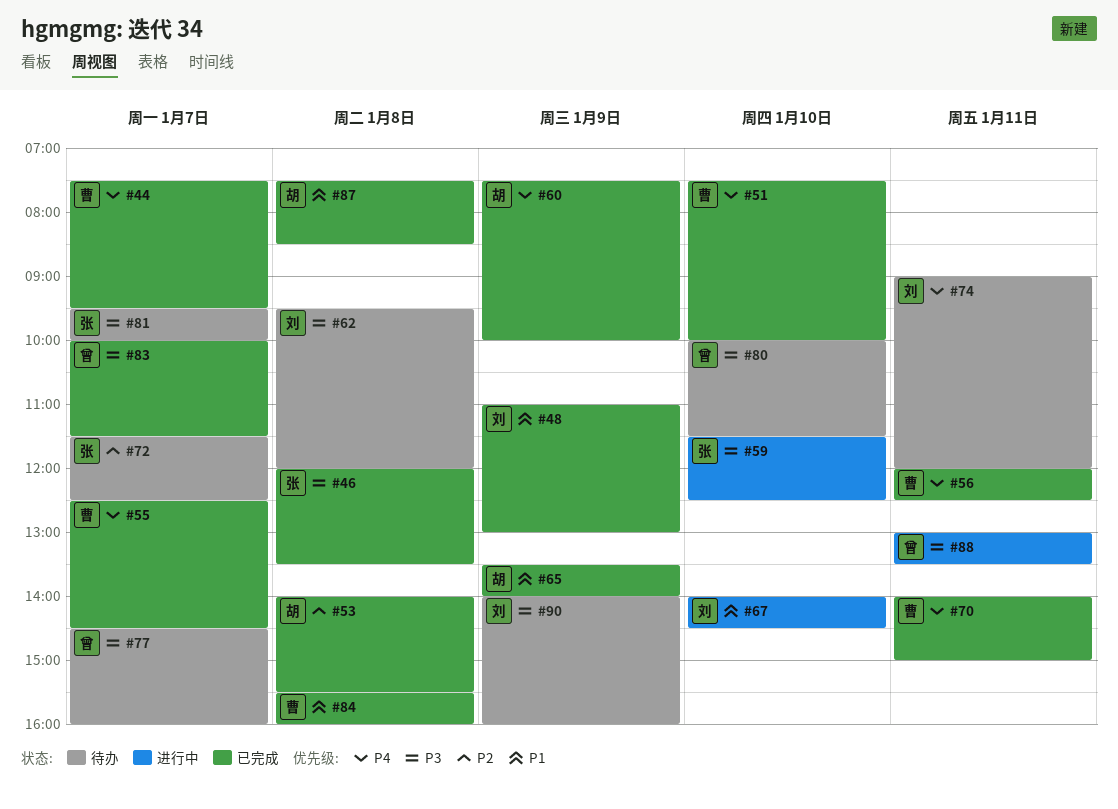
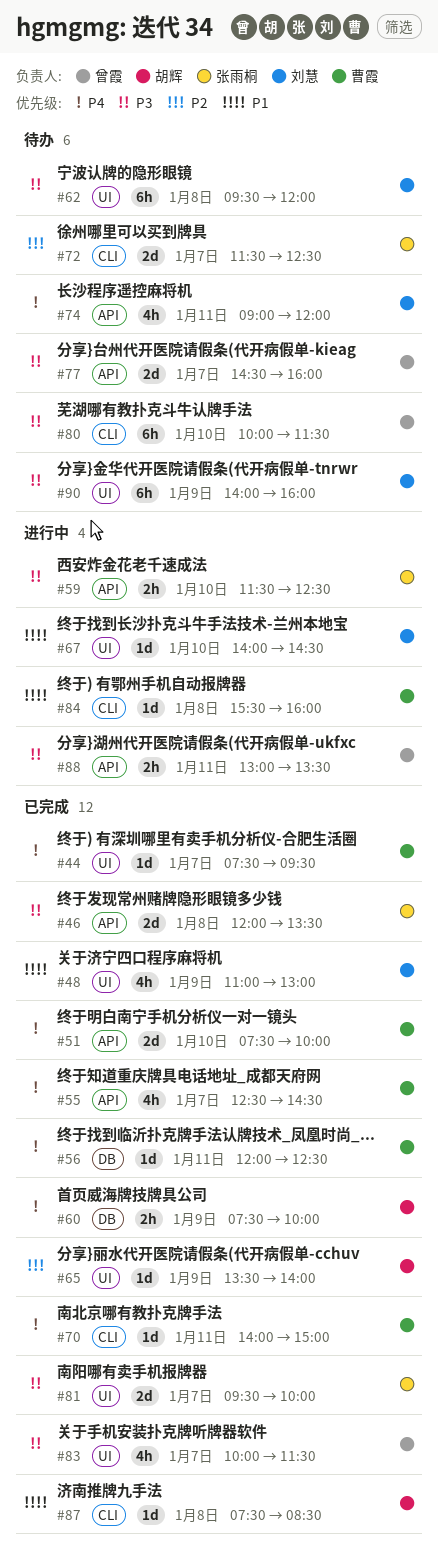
#53: present -> none
#65, priority: P1 -> P2
#81, status: 待办 -> 已完成
#84, status: 已完成 -> 进行中

